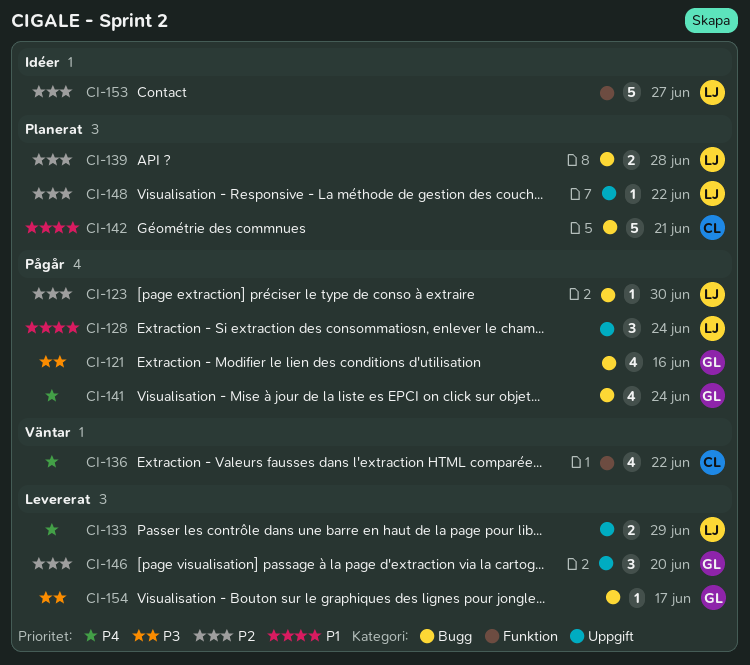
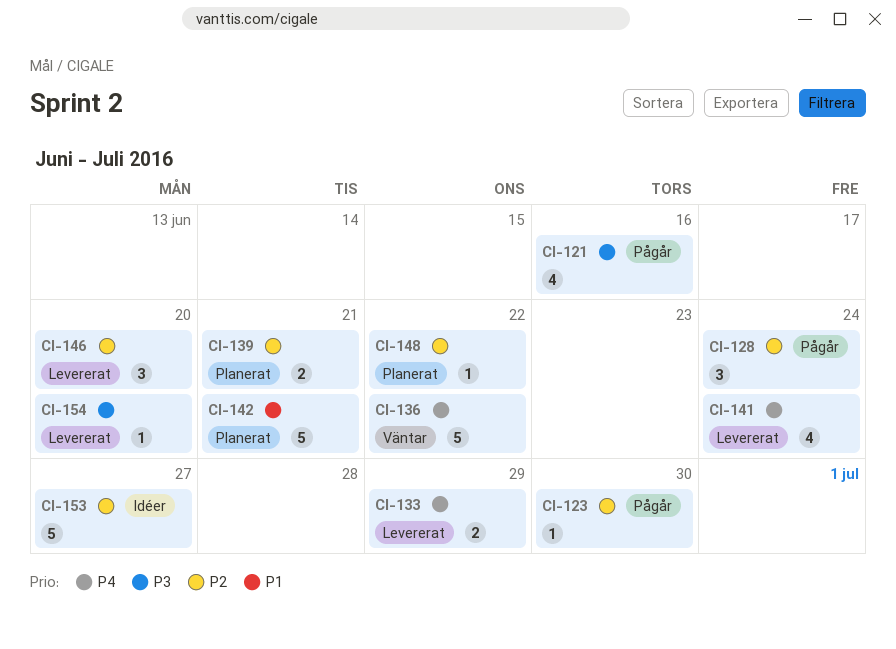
CI-128, priority: P1 -> P2
CI-136, estimate: 4 -> 5
CI-139, due: Jun 28 -> Jun 21
CI-141, status: Pågår -> Levererat
CI-154, due: Jun 17 -> Jun 20

